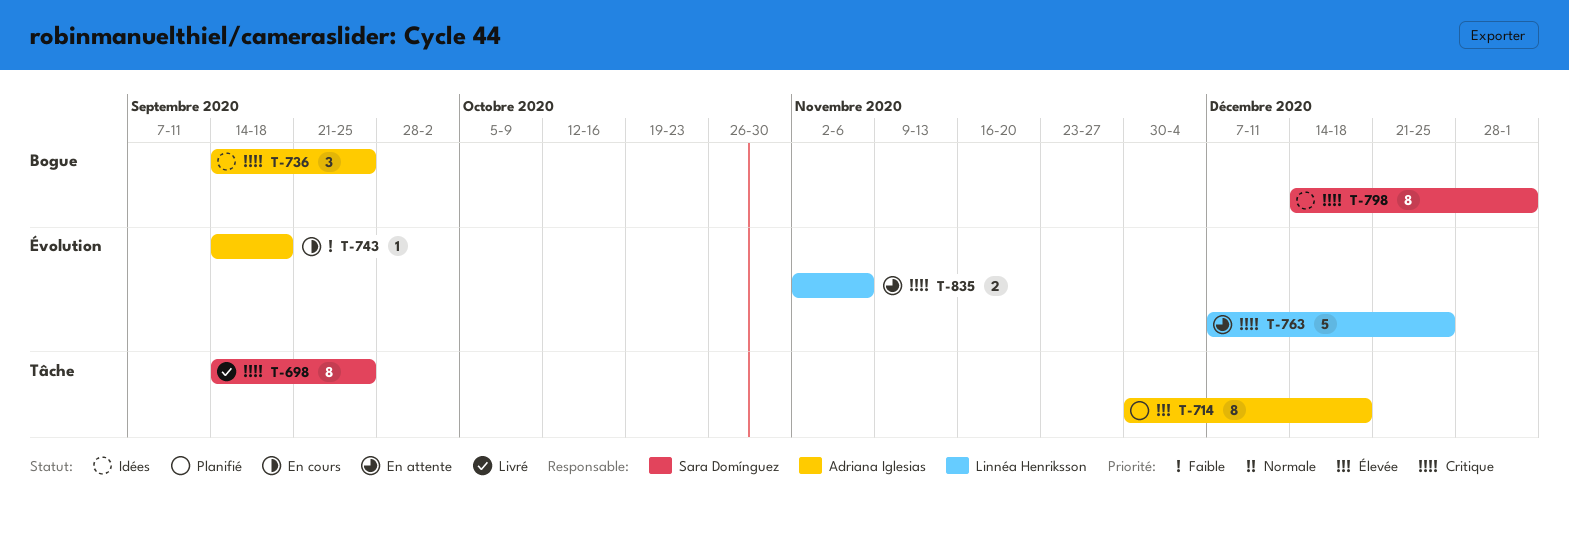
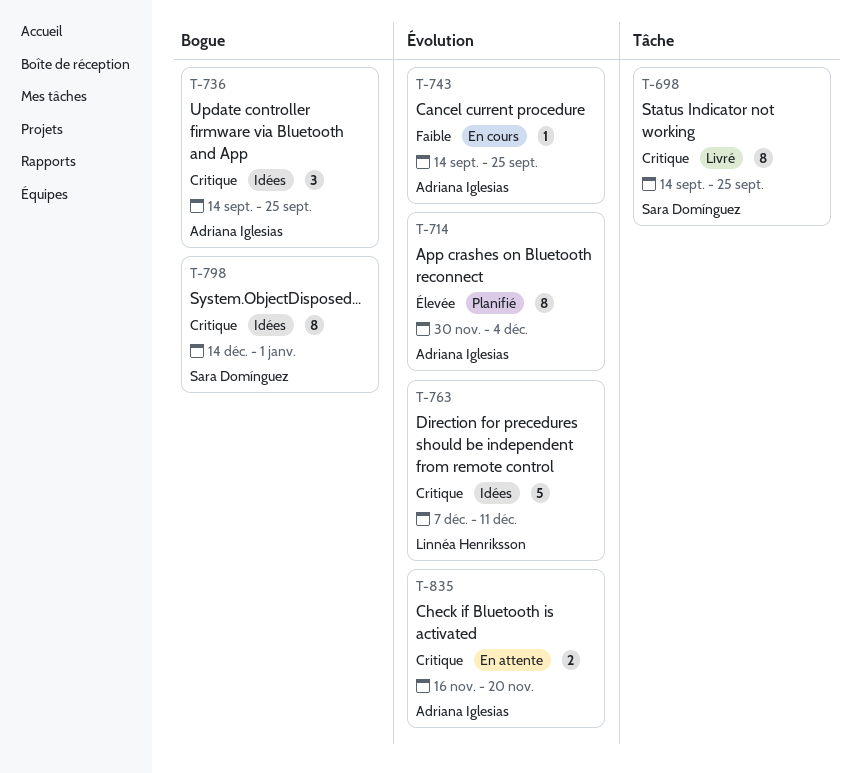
T-714, label: Tâche -> Évolution
T-714, due: Dec 18 -> Dec 4
T-743, due: Sep 18 -> Sep 25
T-763, status: En attente -> Idées
T-763, due: Dec 25 -> Dec 11
T-835, owner: Linnéa Henriksson -> Adriana Iglesias
T-835, start: Nov 2 -> Nov 16
T-835, due: Nov 6 -> Nov 20

